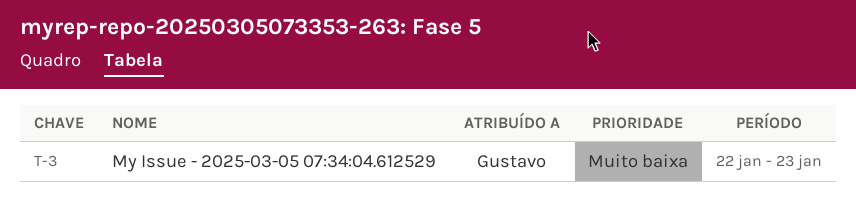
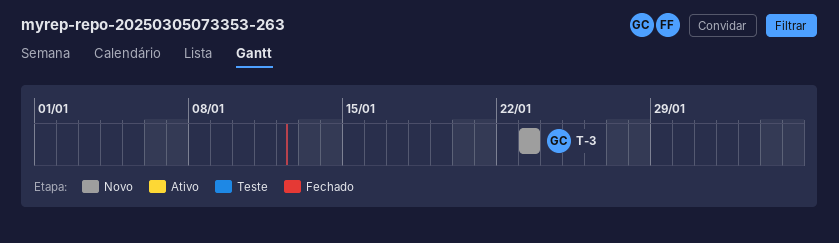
T-3, start: Jan 22 -> Jan 23

